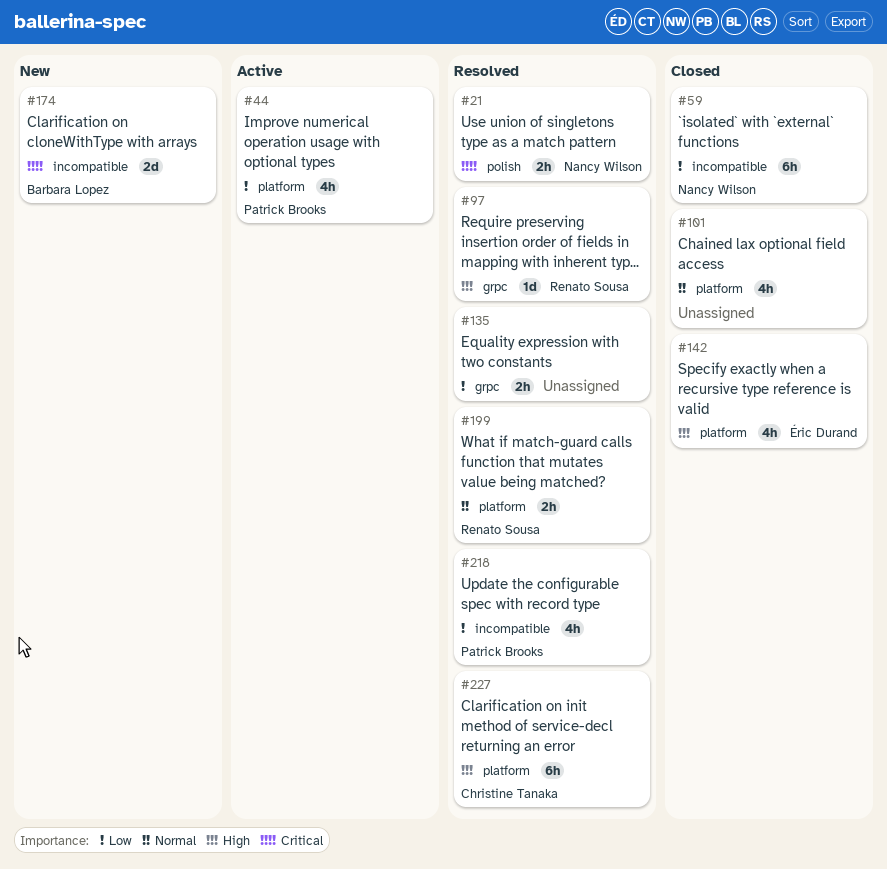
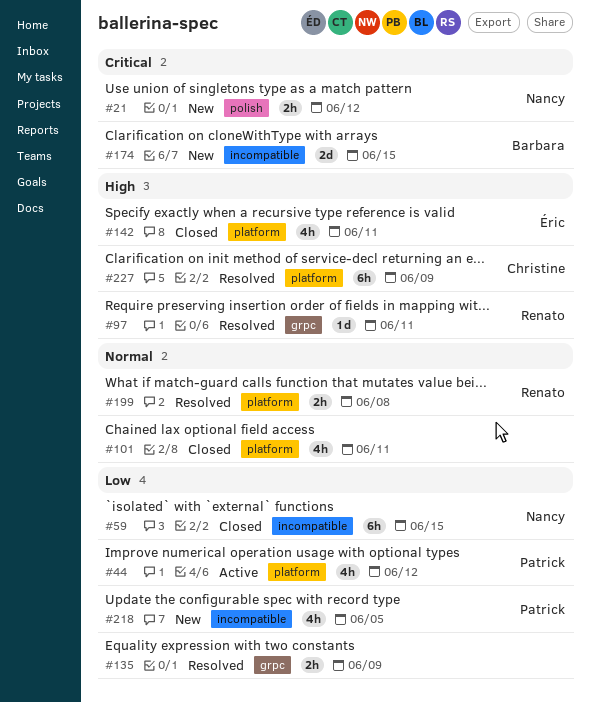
#21, status: Resolved -> New
#218, status: Resolved -> New

